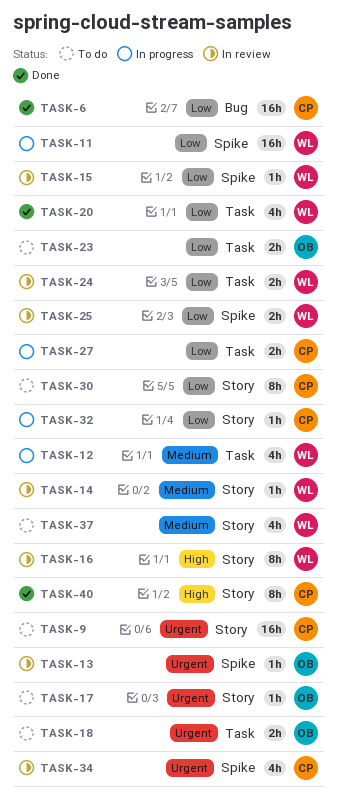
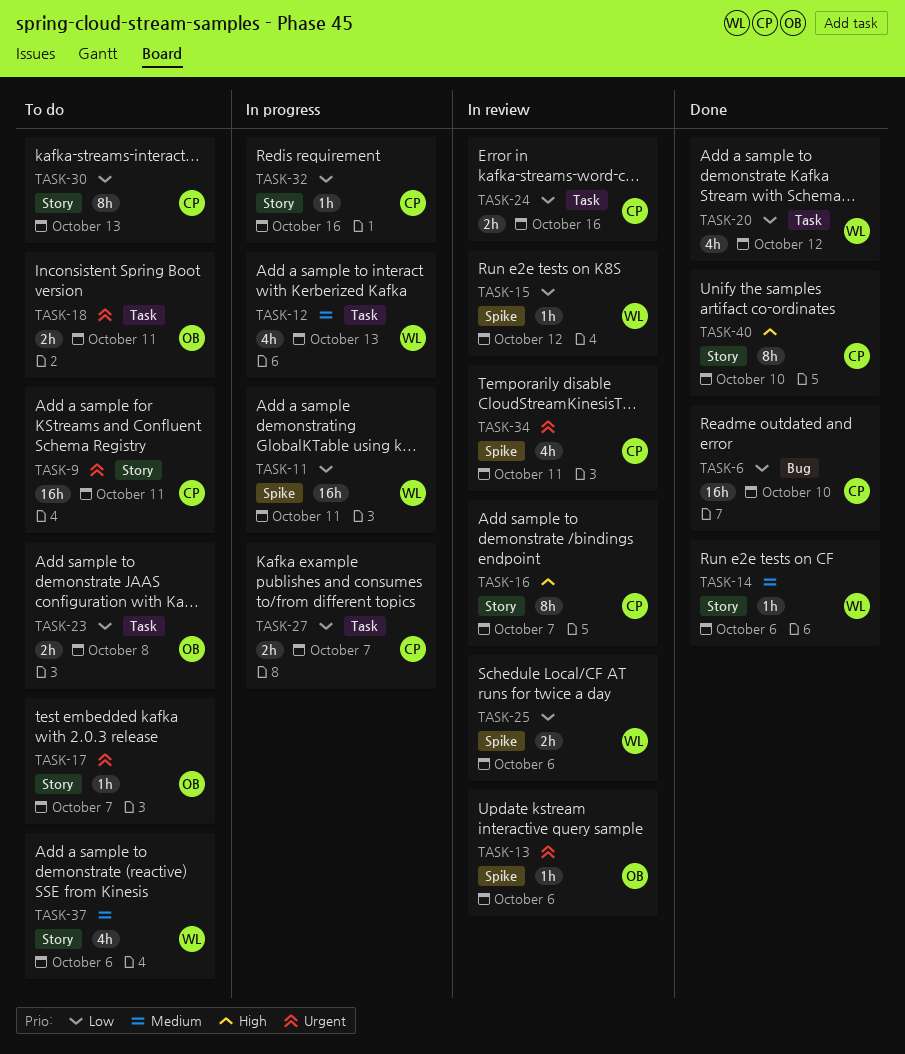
TASK-14, status: In review -> Done
TASK-16, owner: WL -> CP
TASK-24, owner: WL -> CP

